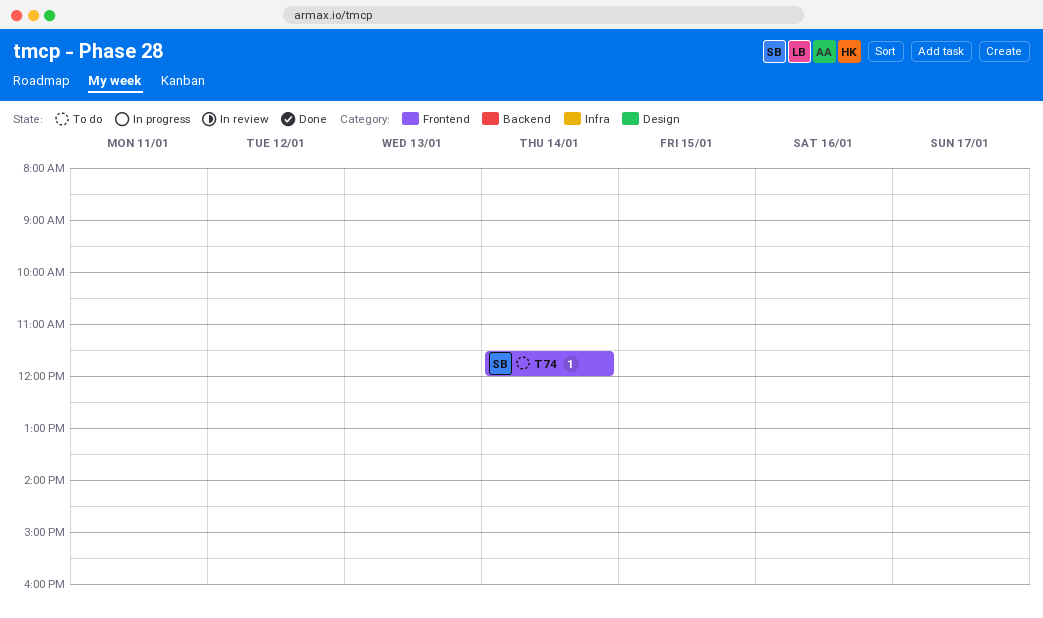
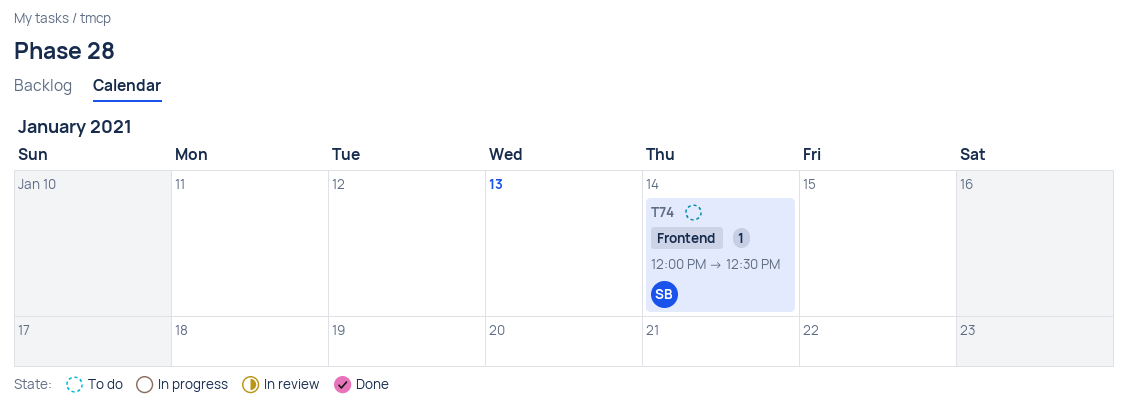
T74, begins: 11:30 -> 12:00
T74, ends: 12:00 -> 12:30

